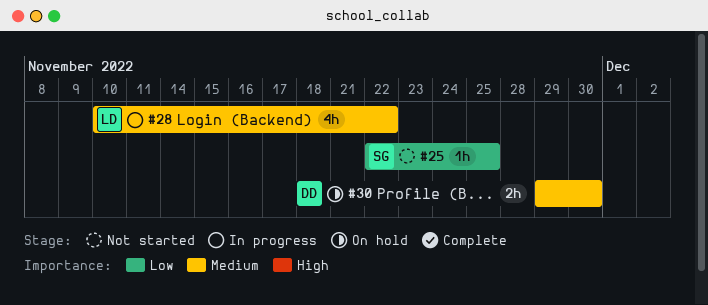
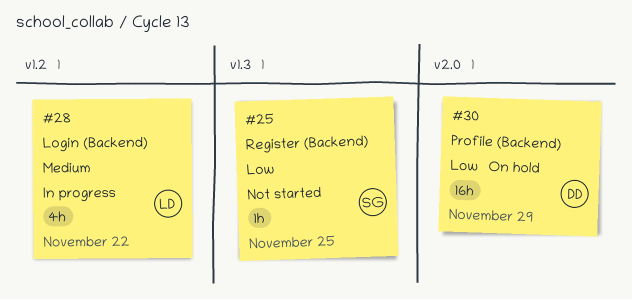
#30, priority: Medium -> Low
#30, estimate: 2h -> 16h
#30, due: Nov 30 -> Nov 29

